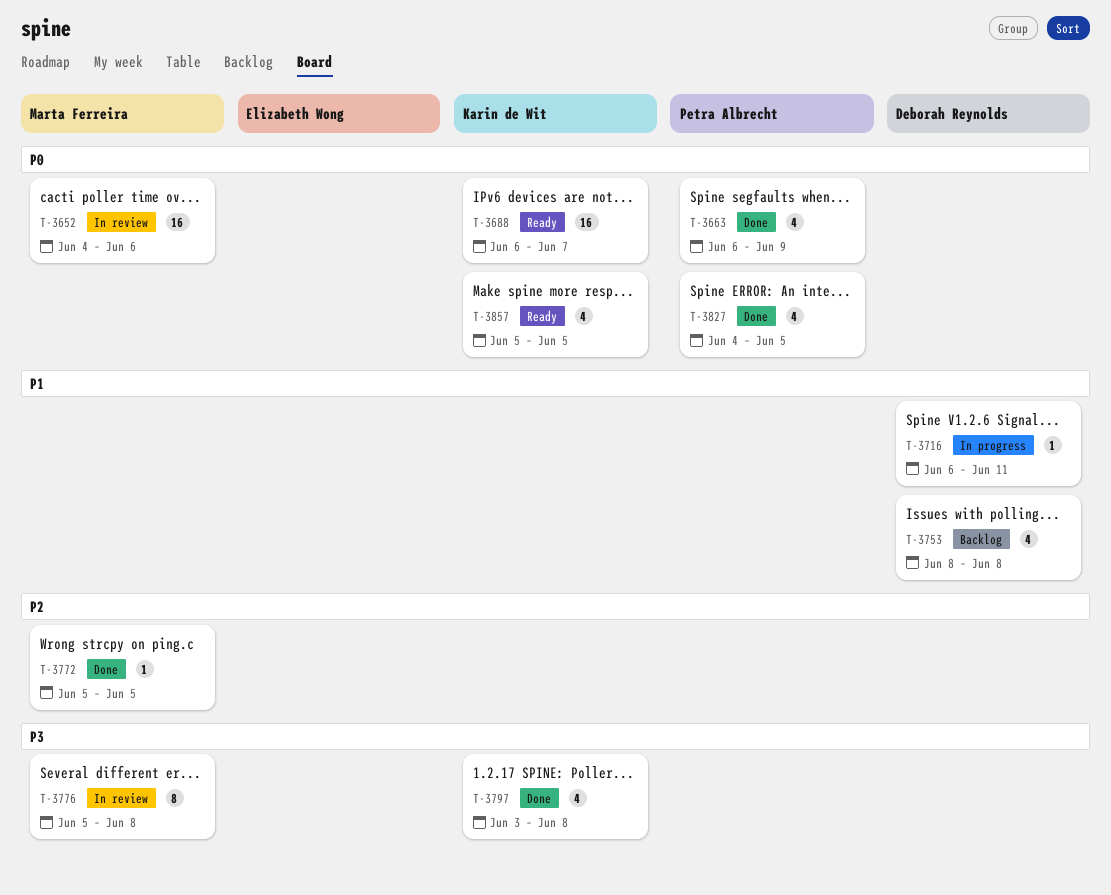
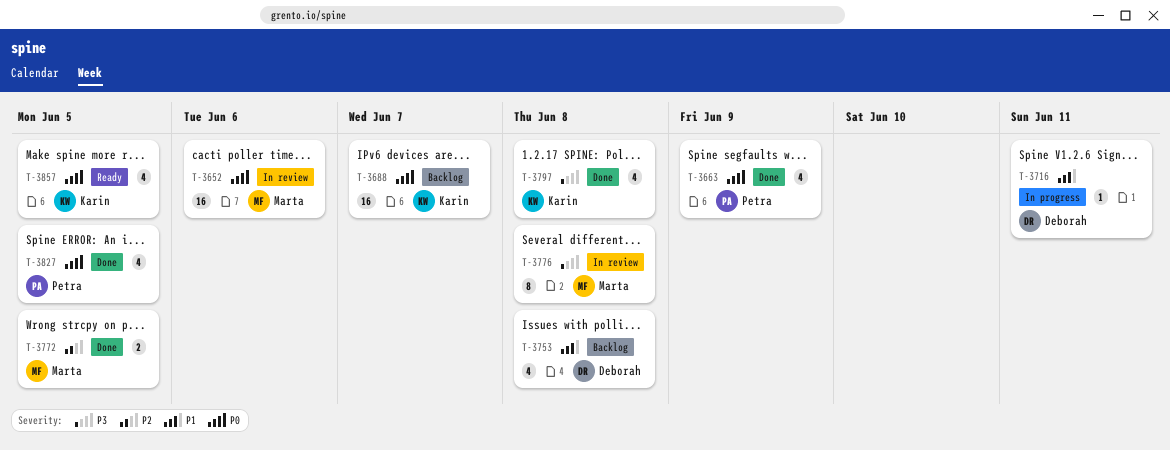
T-3688, status: Ready -> Backlog
T-3772, estimate: 1 -> 2

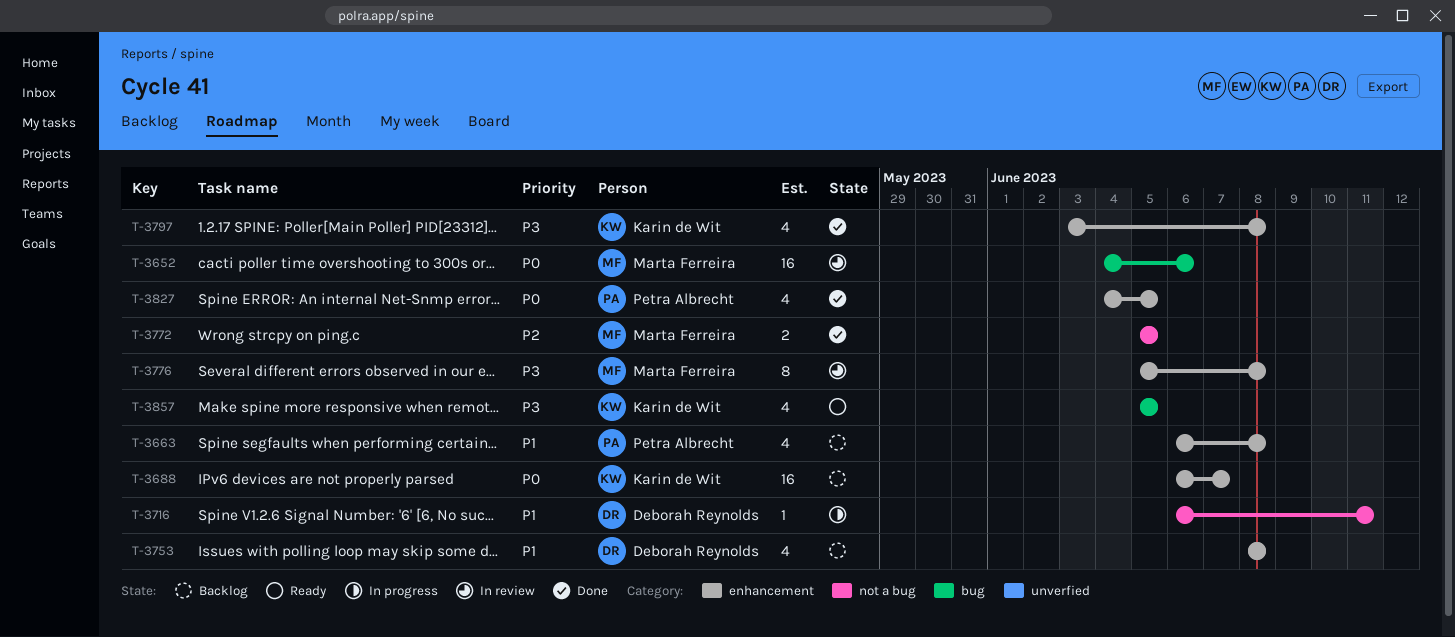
T-3663, status: Done -> Backlog
T-3663, priority: P0 -> P1
T-3663, due: Jun 9 -> Jun 8
T-3857, priority: P0 -> P3

